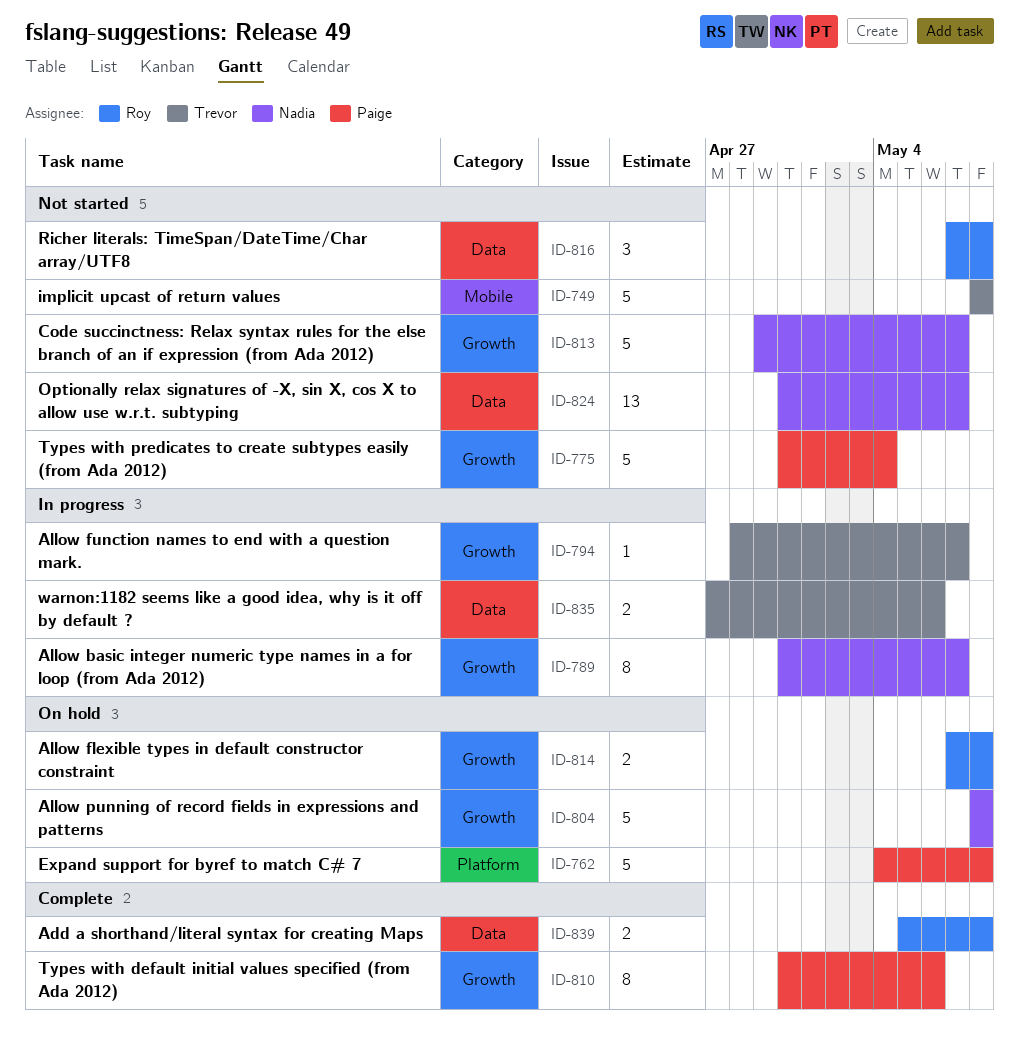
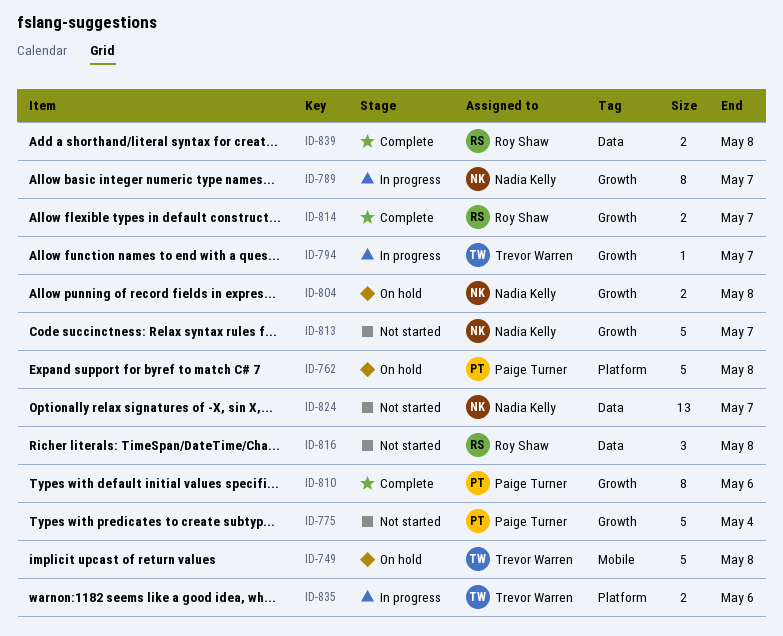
ID-749, status: Not started -> On hold
ID-804, estimate: 5 -> 2
ID-814, status: On hold -> Complete
ID-814, due: May 8 -> May 7
ID-835, label: Data -> Platform

